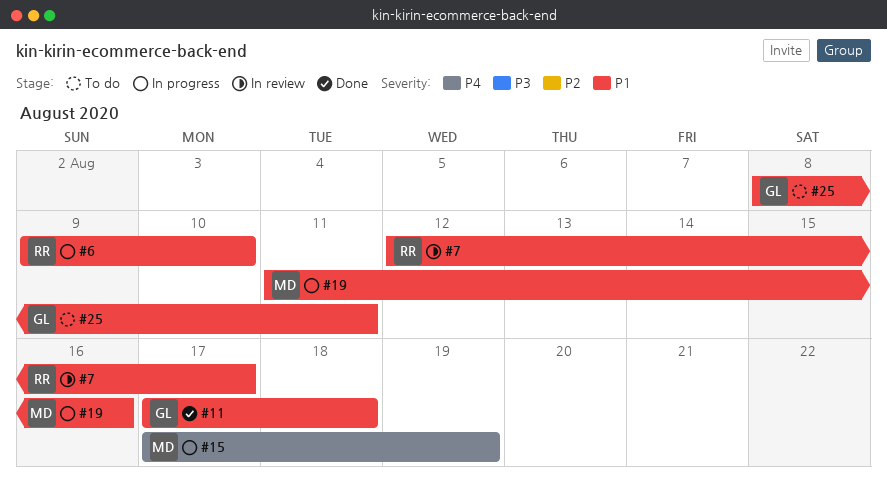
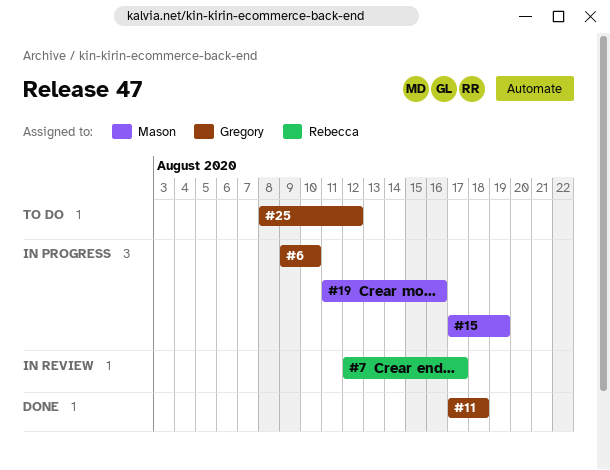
#6, owner: Rebecca -> Gregory
#25, due: Aug 11 -> Aug 12

